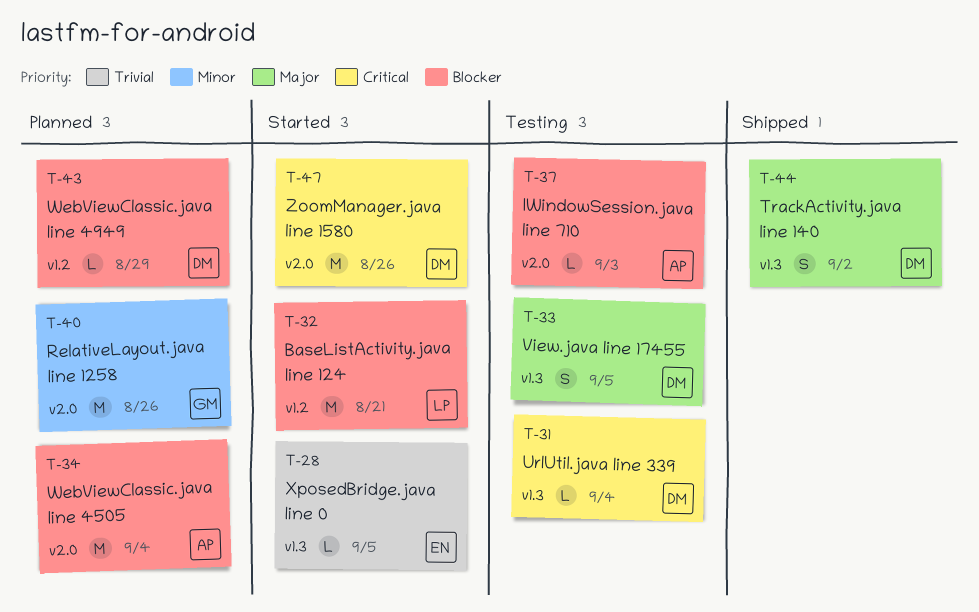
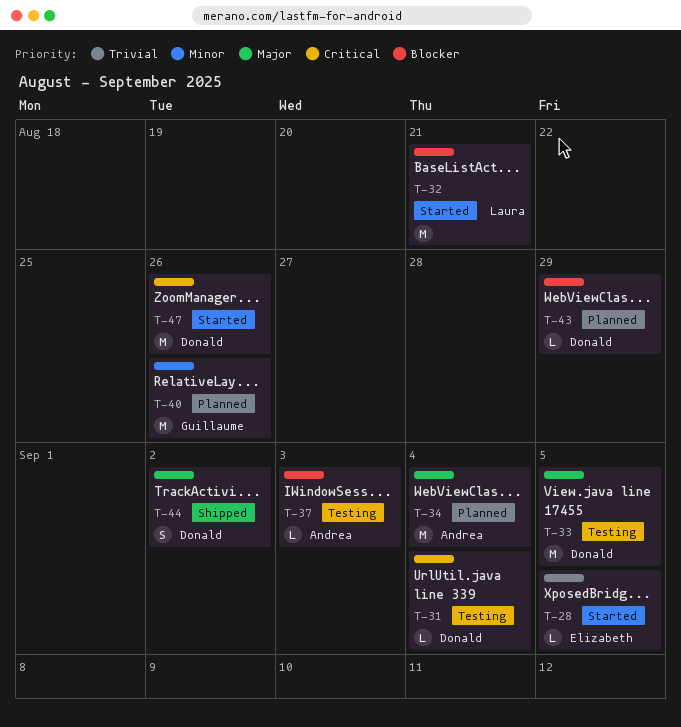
T-33, estimate: S -> M
T-34, priority: Blocker -> Major

